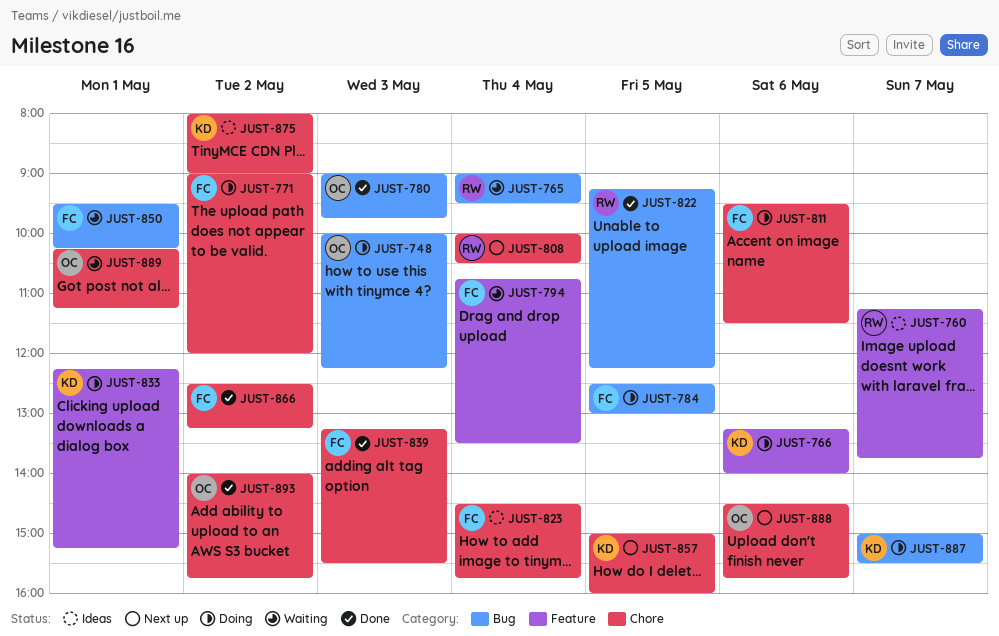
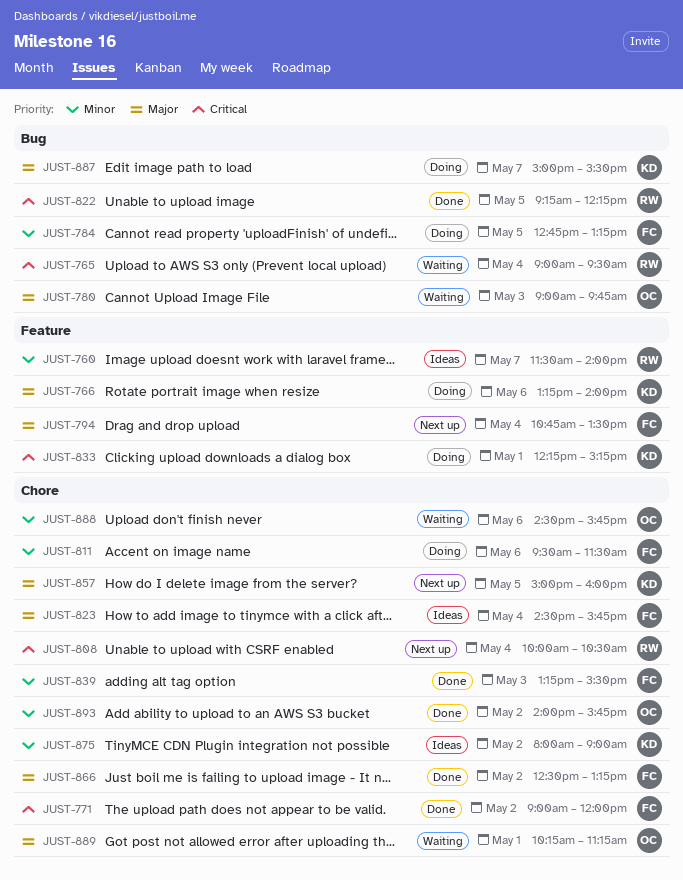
JUST-748: present -> none
JUST-760, begins: 11:15 -> 11:30
JUST-760, ends: 13:45 -> 14:00
JUST-771, status: Doing -> Done
JUST-780, status: Done -> Waiting
JUST-784, begins: 12:30 -> 12:45
JUST-784, ends: 13:00 -> 13:15
JUST-794, status: Waiting -> Next up
JUST-850: present -> none
JUST-888, status: Next up -> Waiting

